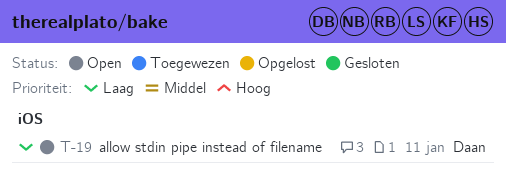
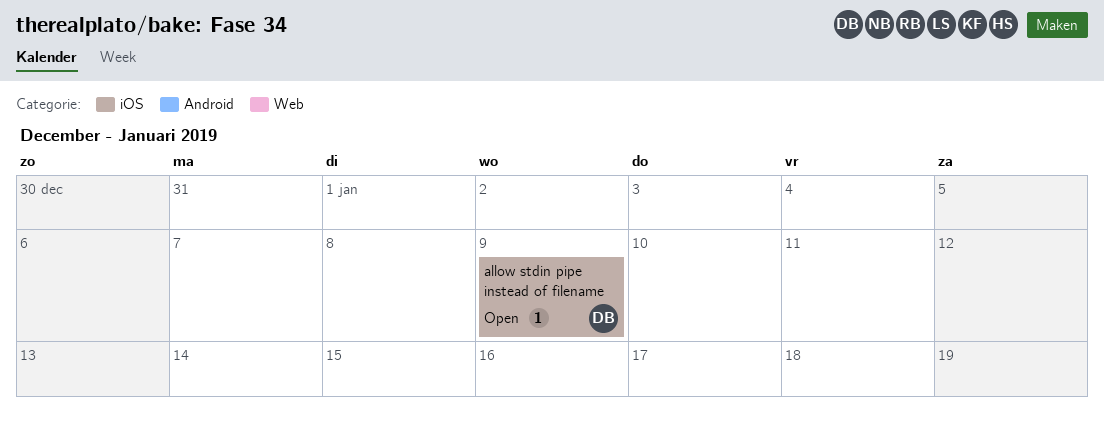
allow stdin pipe instead of filename, due: Jan 11 -> Jan 9

